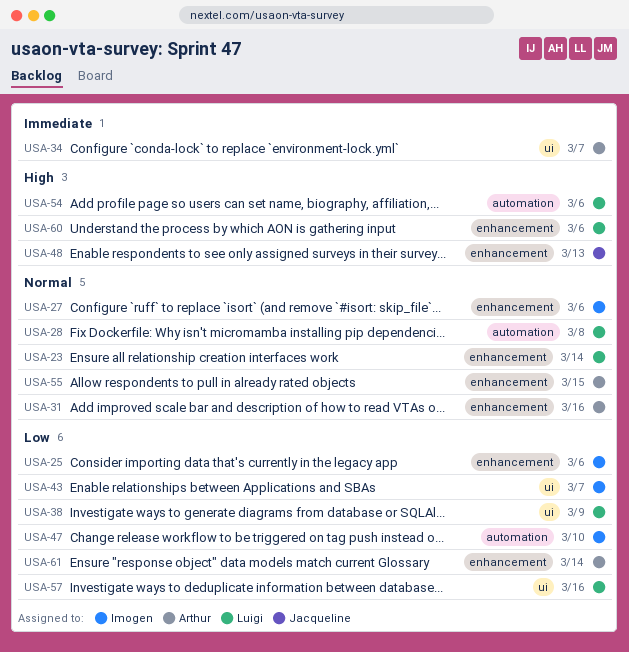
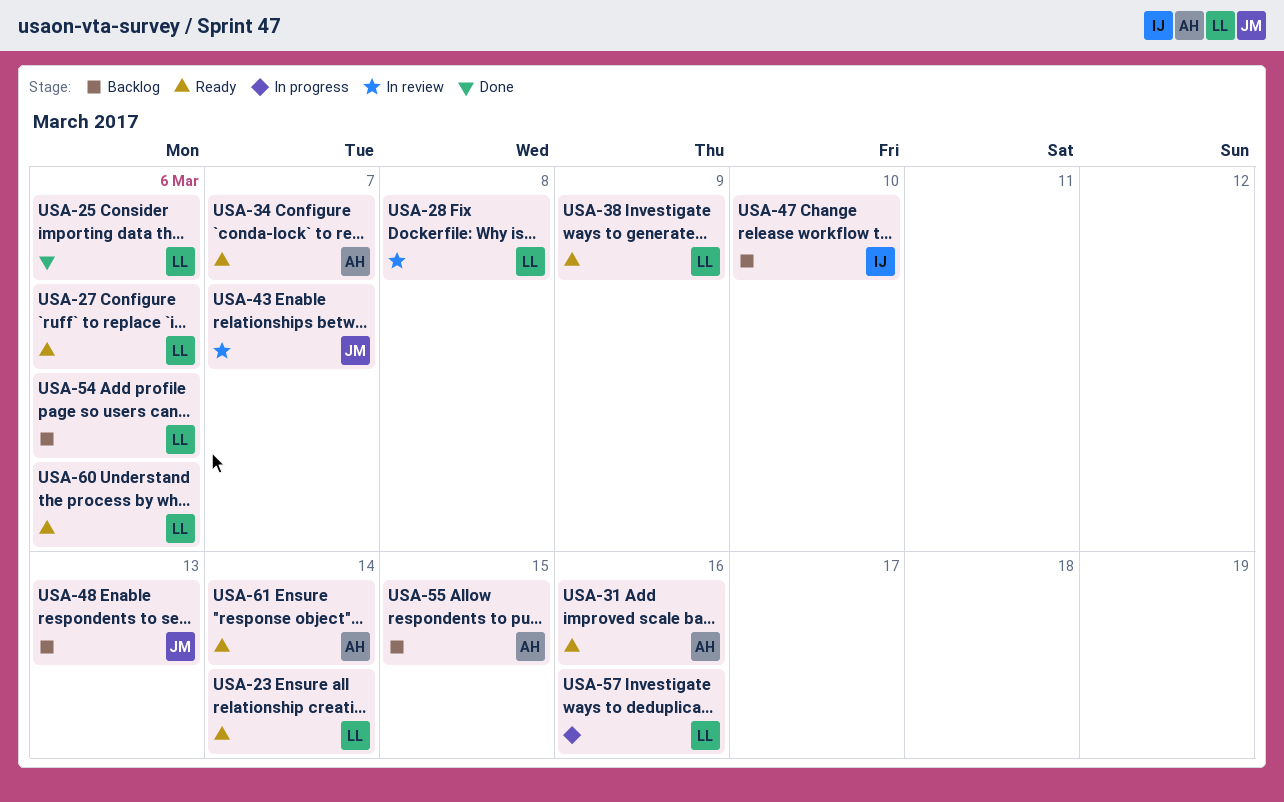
USA-25, owner: Imogen -> Luigi
USA-27, owner: Imogen -> Luigi
USA-43, owner: Imogen -> Jacqueline

